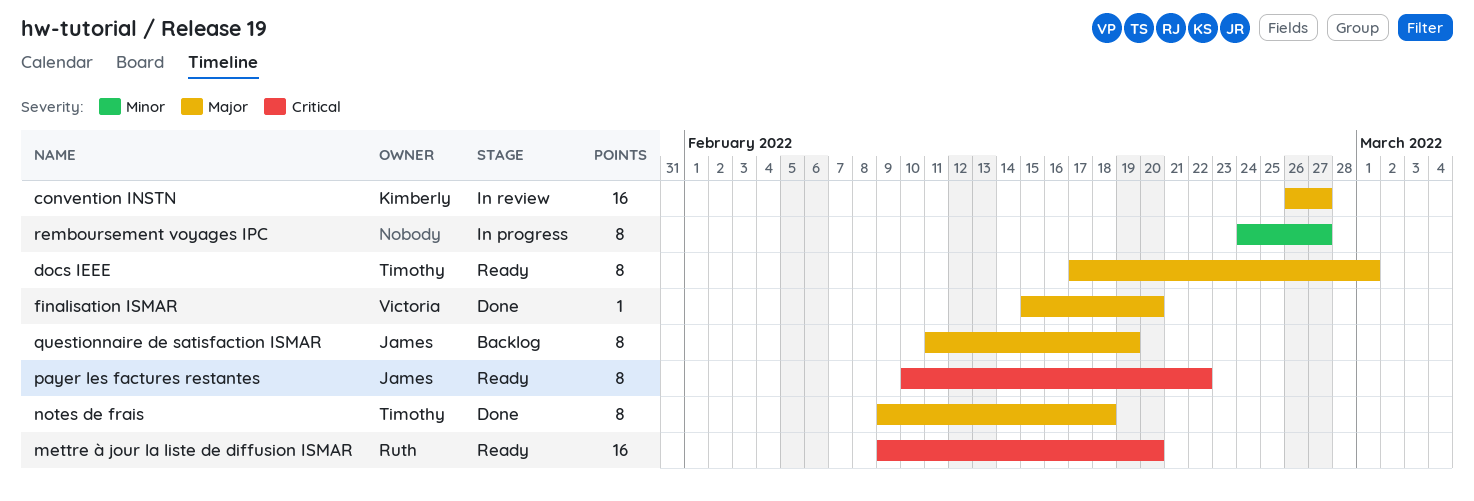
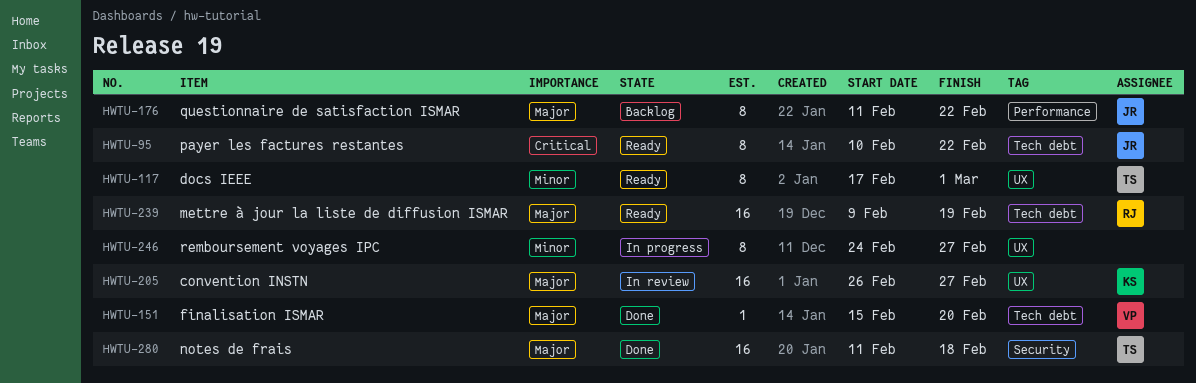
docs IEEE, priority: Major -> Minor
mettre à jour la liste de diffusion ISMAR, priority: Critical -> Major
mettre à jour la liste de diffusion ISMAR, due: Feb 20 -> Feb 19
notes de frais, estimate: 8 -> 16
notes de frais, start: Feb 9 -> Feb 11
questionnaire de satisfaction ISMAR, due: Feb 19 -> Feb 22

